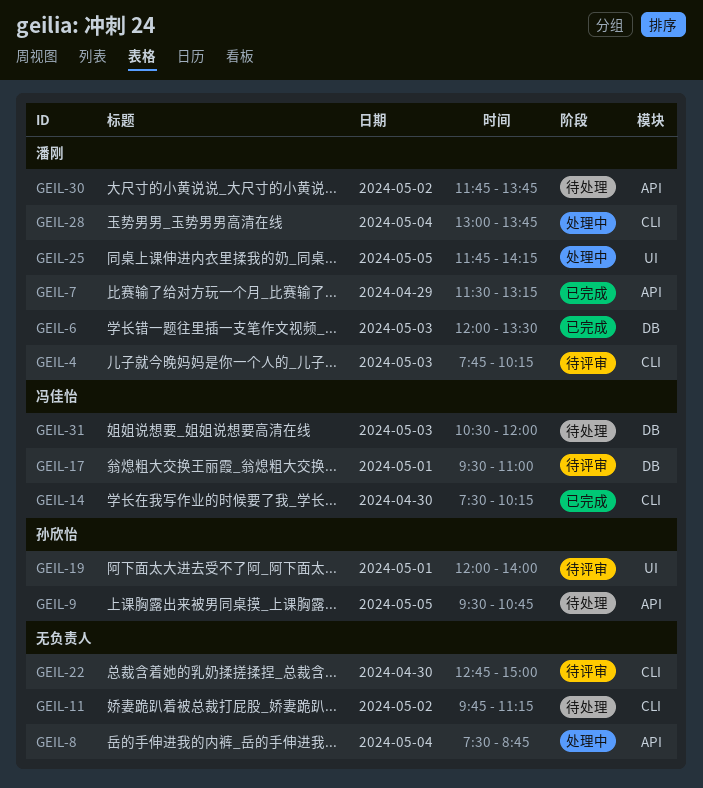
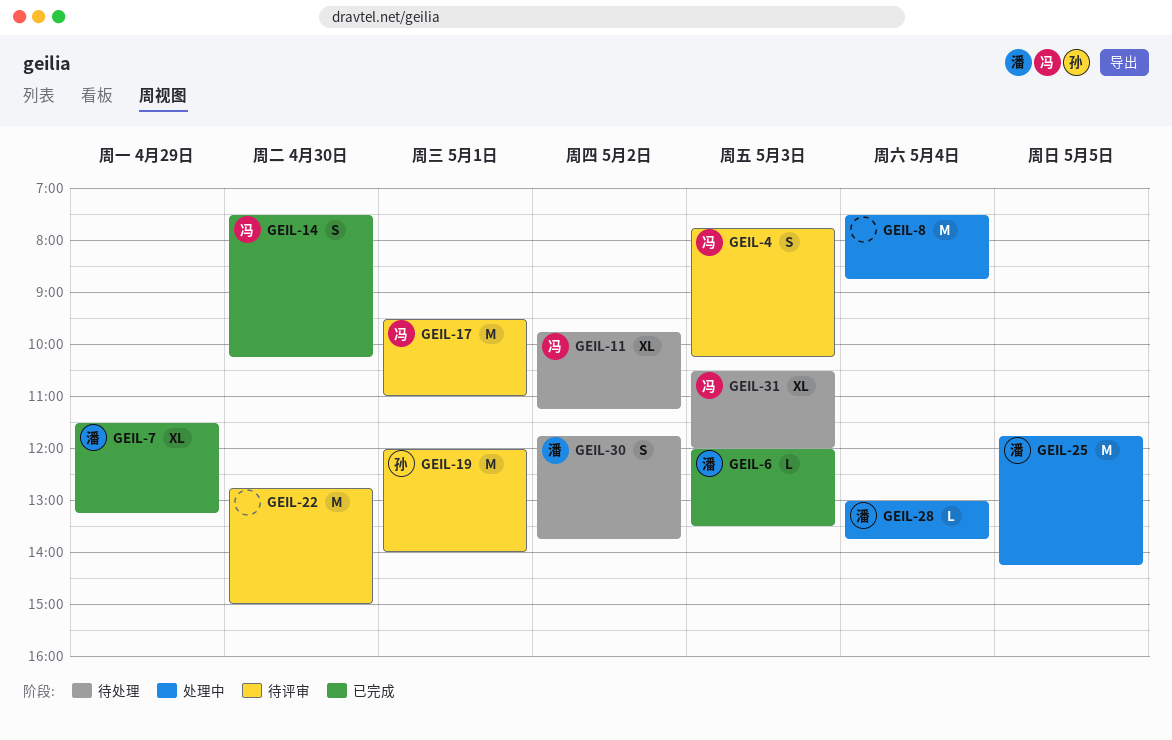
GEIL-4, owner: 潘刚 -> 冯佳怡
GEIL-9: present -> none
GEIL-11, owner: none -> 冯佳怡

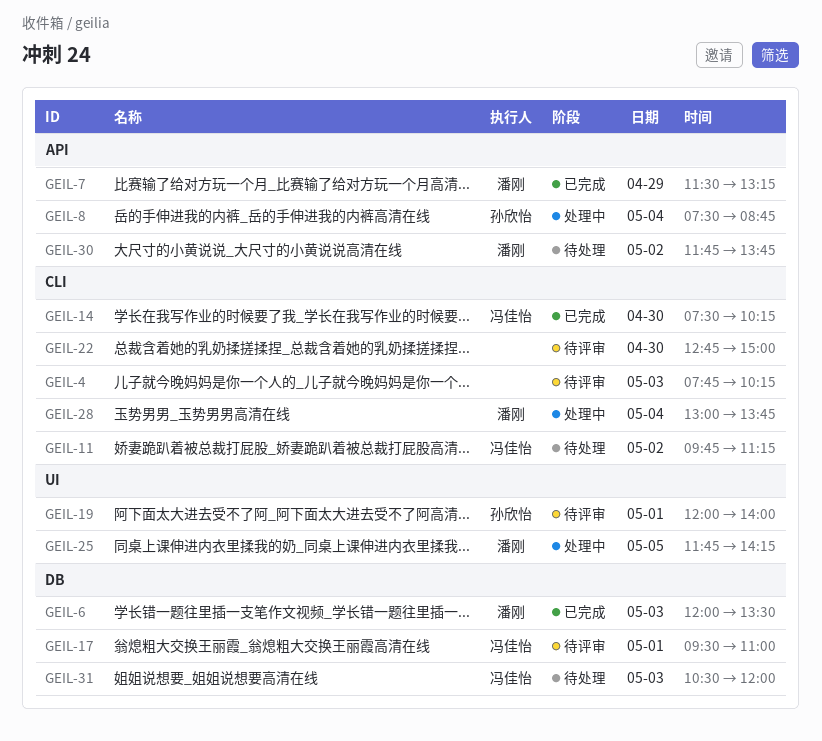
GEIL-4, owner: 冯佳怡 -> none
GEIL-8, owner: none -> 孙欣怡

